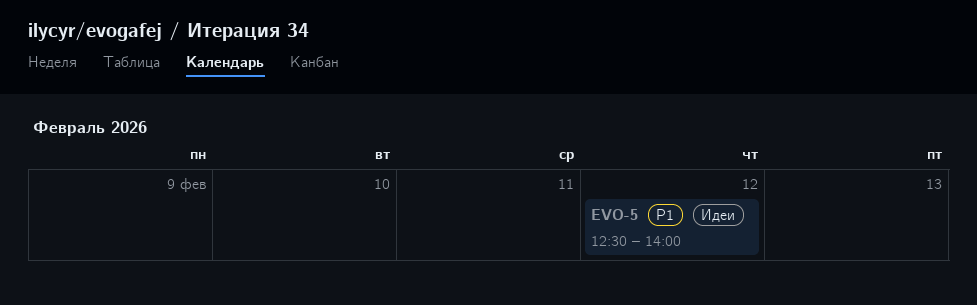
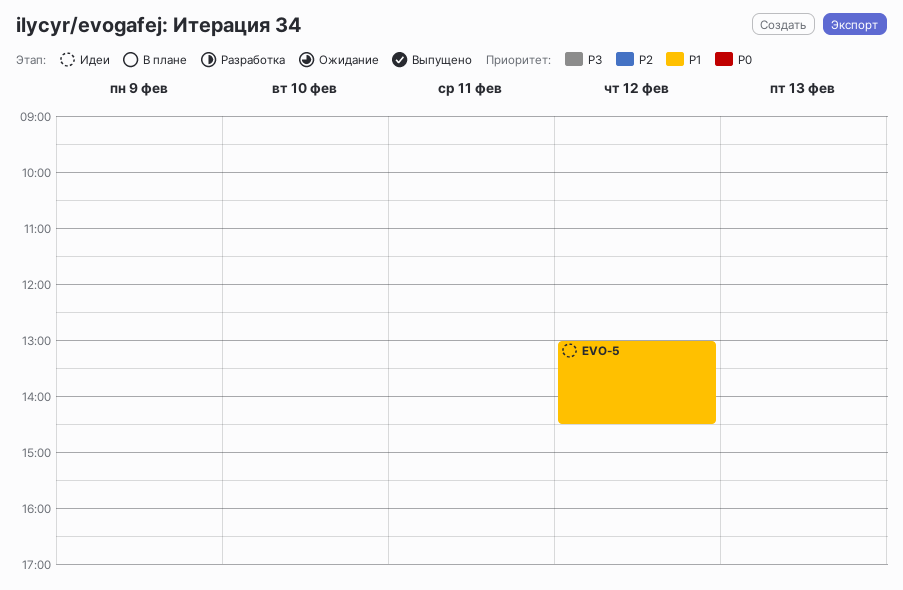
EVO-5, begins: 12:30 -> 13:00
EVO-5, ends: 14:00 -> 14:30

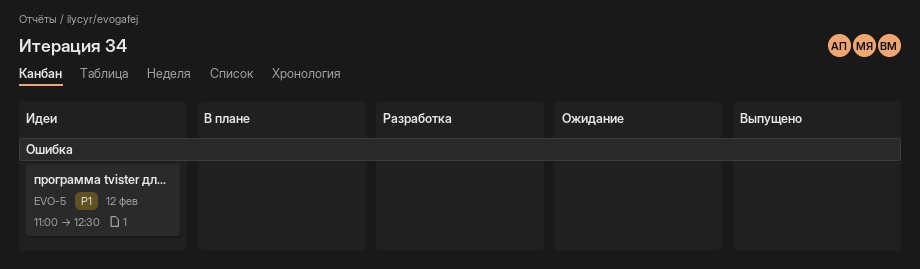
EVO-5, begins: 13:00 -> 11:00
EVO-5, ends: 14:30 -> 12:30

